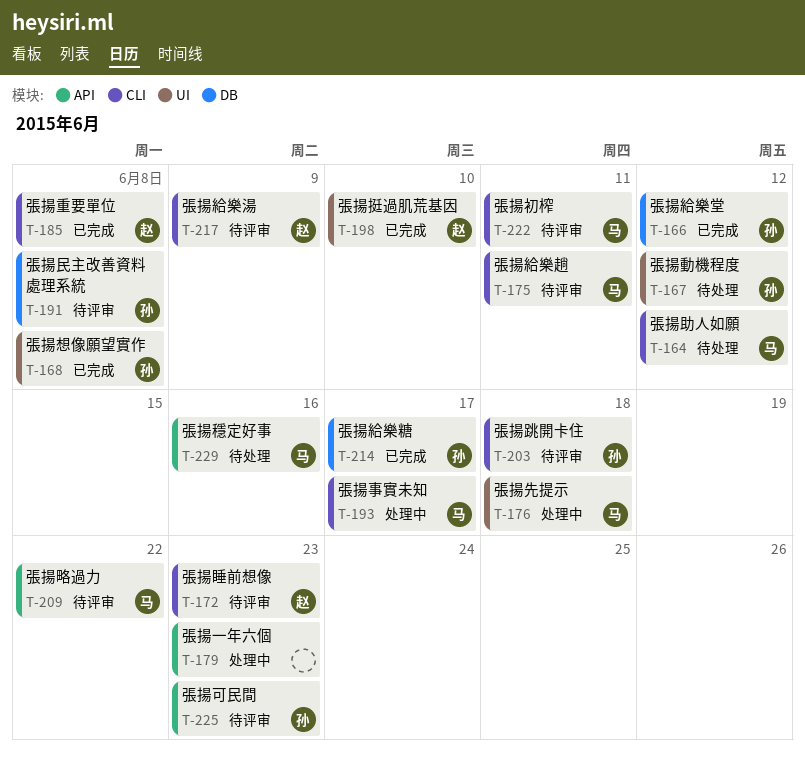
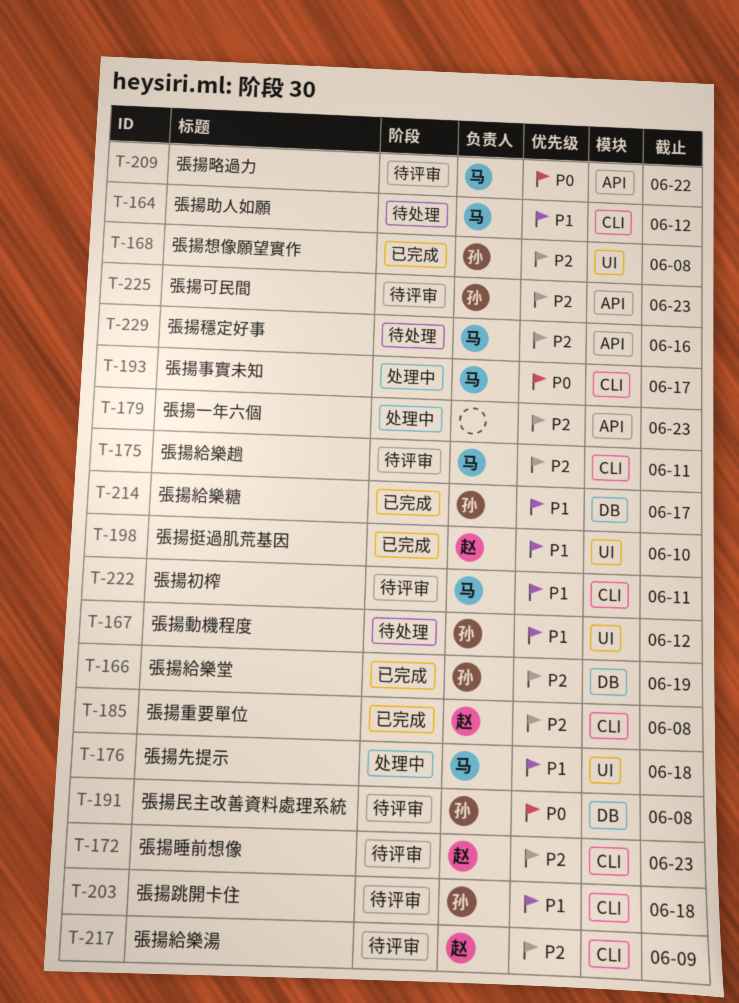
T-166, due: Jun 12 -> Jun 19

